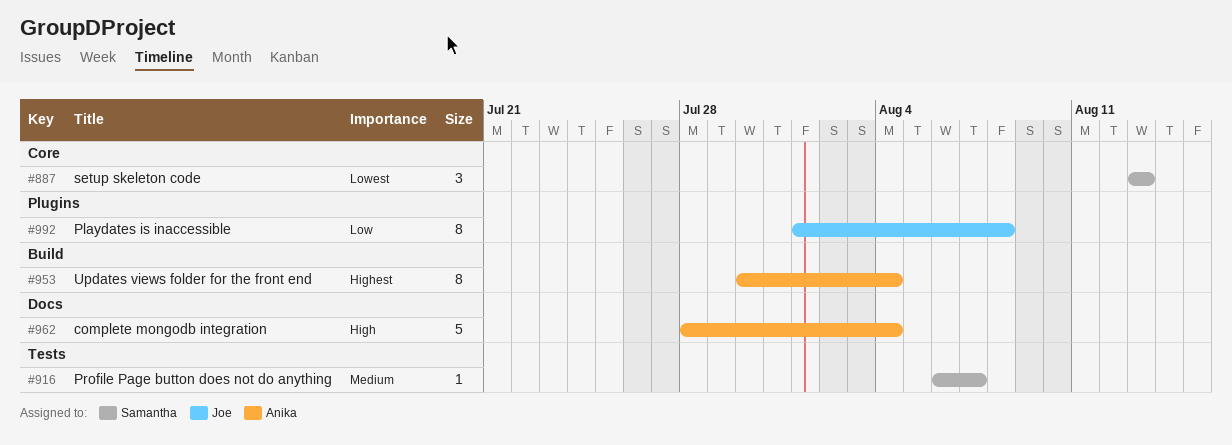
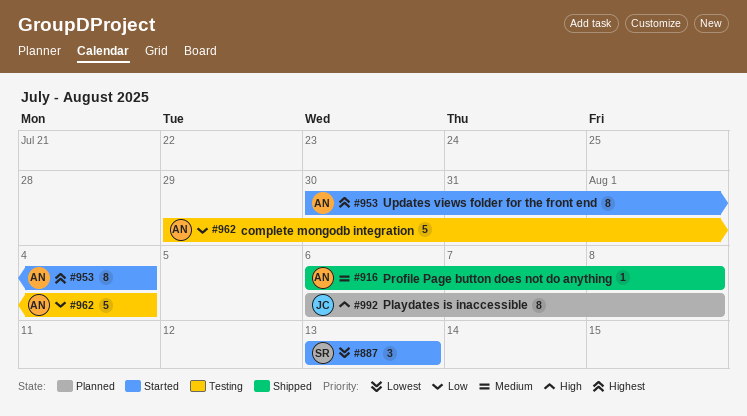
#916, owner: Samantha -> Anika
#916, due: Aug 7 -> Aug 8
#962, priority: High -> Low
#962, start: Jul 28 -> Jul 29
#992, priority: Low -> High
#992, start: Aug 1 -> Aug 6

